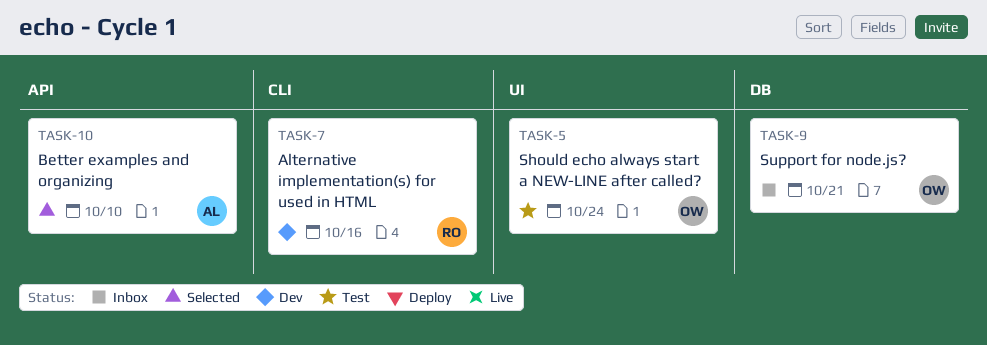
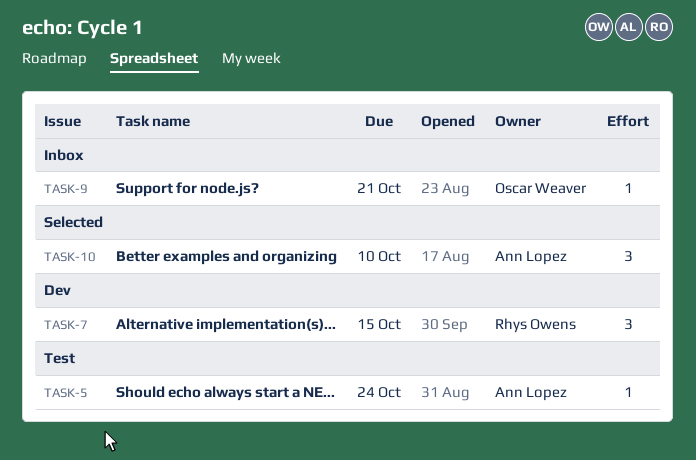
TASK-5, owner: Oscar Weaver -> Ann Lopez
TASK-7, due: Oct 16 -> Oct 15

